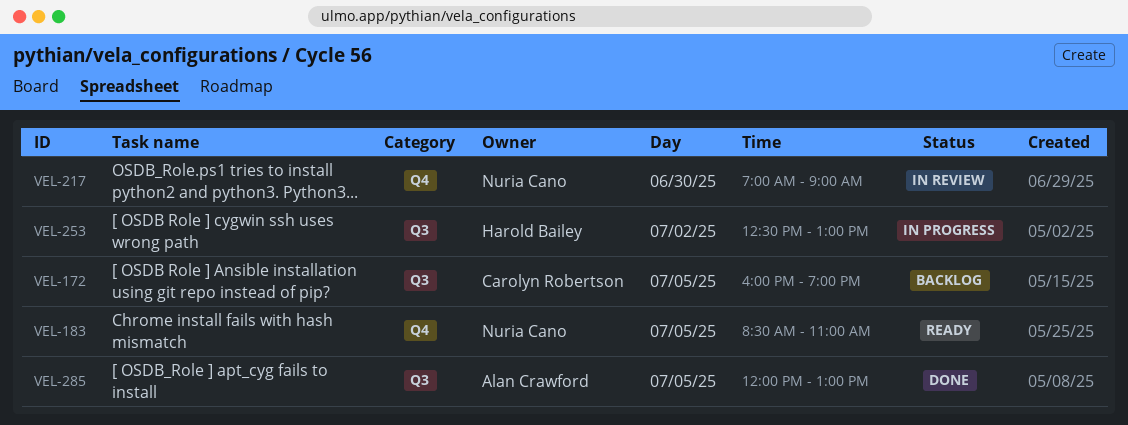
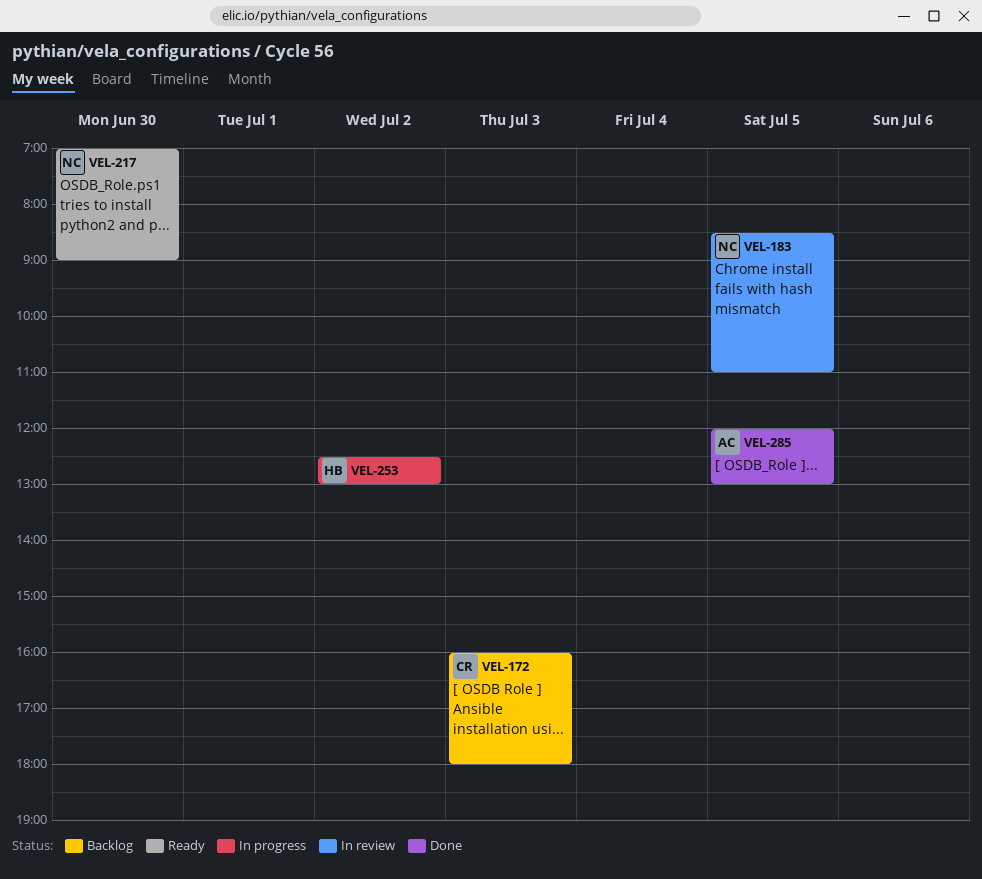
VEL-172, day: Jul 5 -> Jul 3
VEL-172, ends: 19:00 -> 18:00
VEL-183, status: Ready -> In review
VEL-217, status: In review -> Ready

